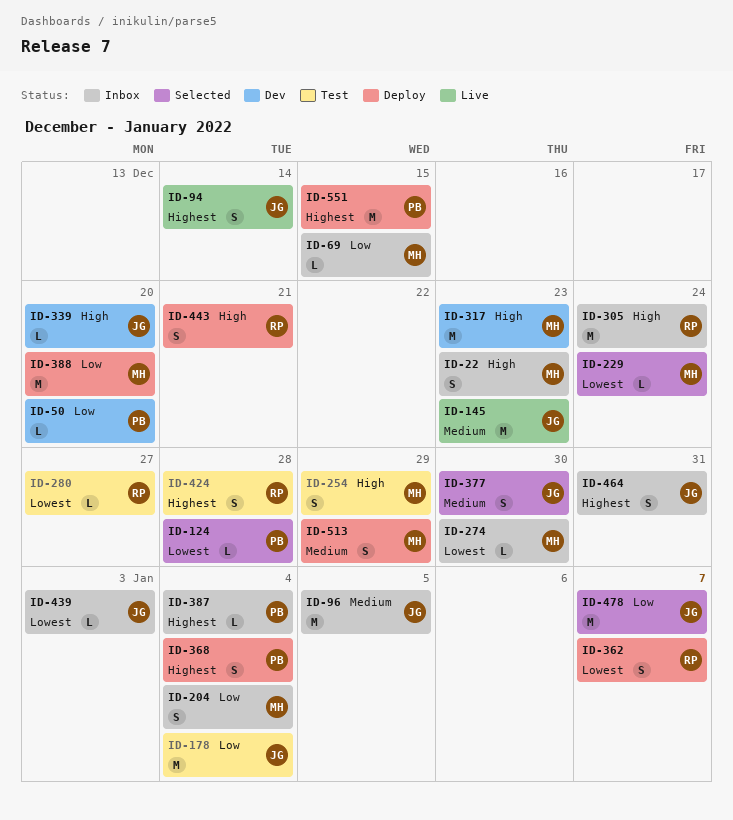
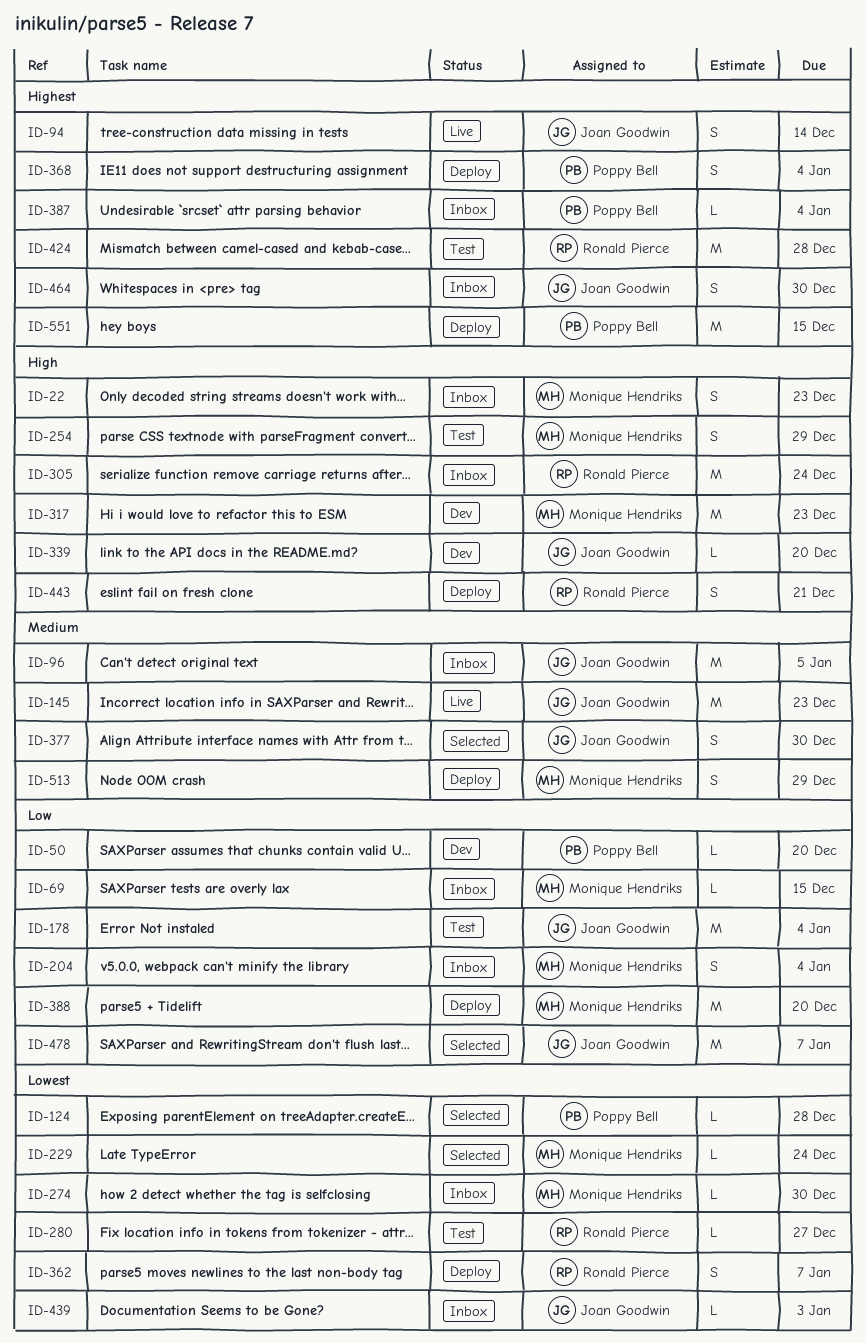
ID-424, estimate: S -> M
ID-464, due: Dec 31 -> Dec 30

